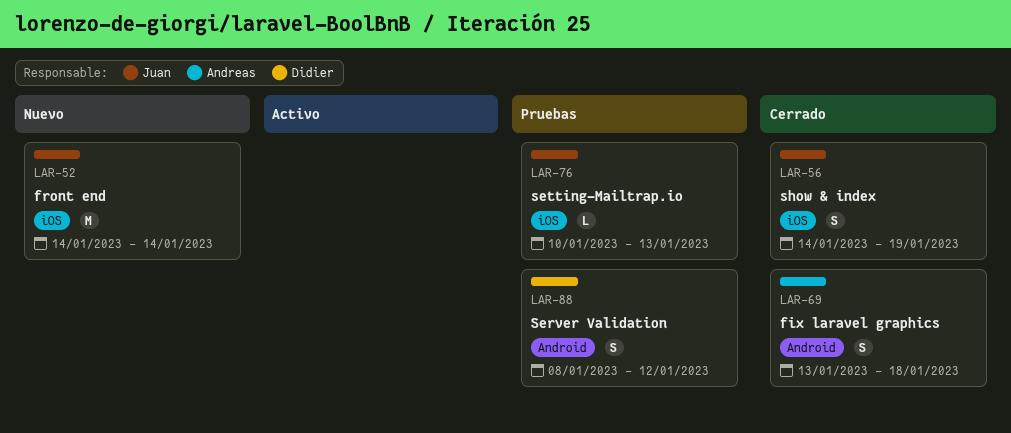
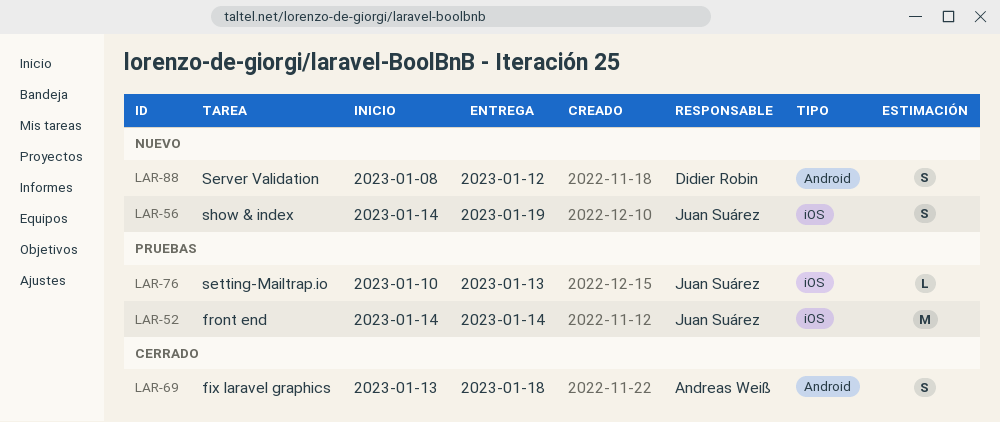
LAR-52, status: Nuevo -> Pruebas
LAR-56, status: Cerrado -> Nuevo
LAR-88, status: Pruebas -> Nuevo

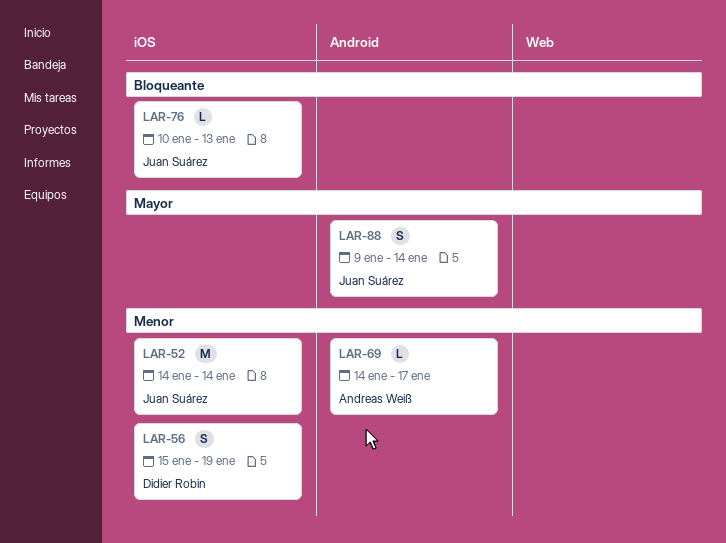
LAR-56, owner: Juan Suárez -> Didier Robin
LAR-56, start: Jan 14 -> Jan 15
LAR-69, estimate: S -> L
LAR-69, start: Jan 13 -> Jan 14
LAR-69, due: Jan 18 -> Jan 17
LAR-88, owner: Didier Robin -> Juan Suárez
LAR-88, start: Jan 8 -> Jan 9
LAR-88, due: Jan 12 -> Jan 14

